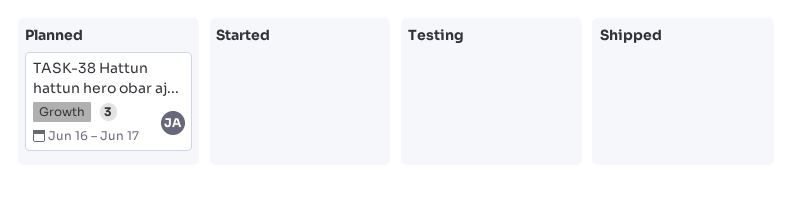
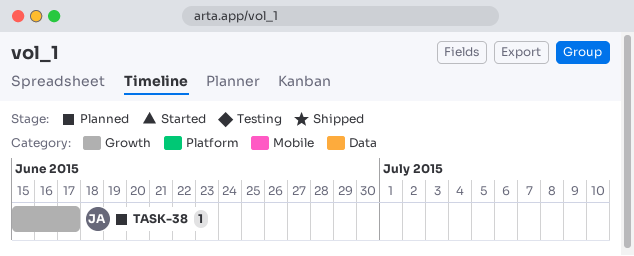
TASK-38, estimate: 3 -> 1
TASK-38, start: Jun 16 -> Jun 15

